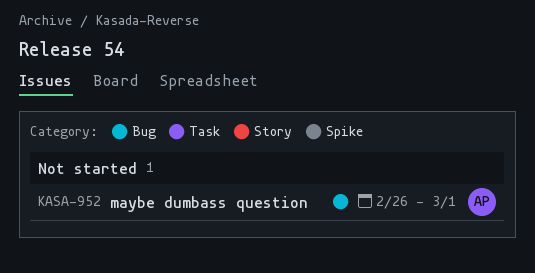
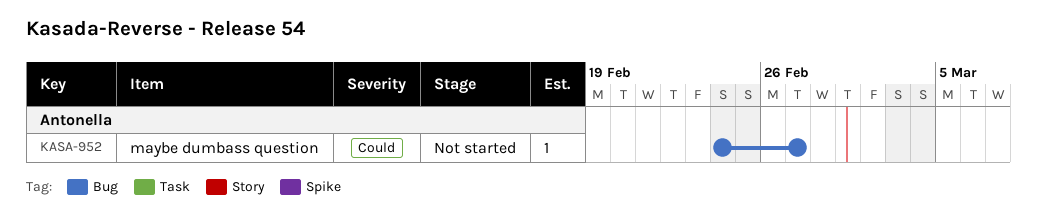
KASA-952, start: Feb 26 -> Feb 24
KASA-952, due: Mar 1 -> Feb 27

